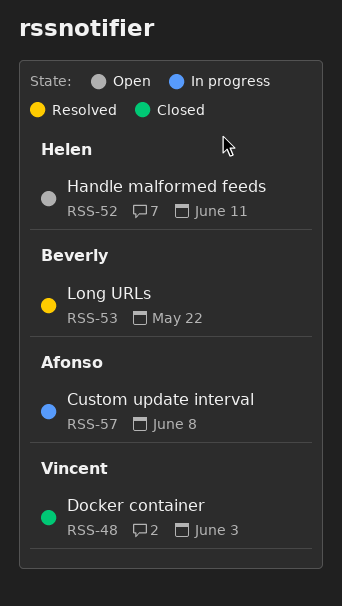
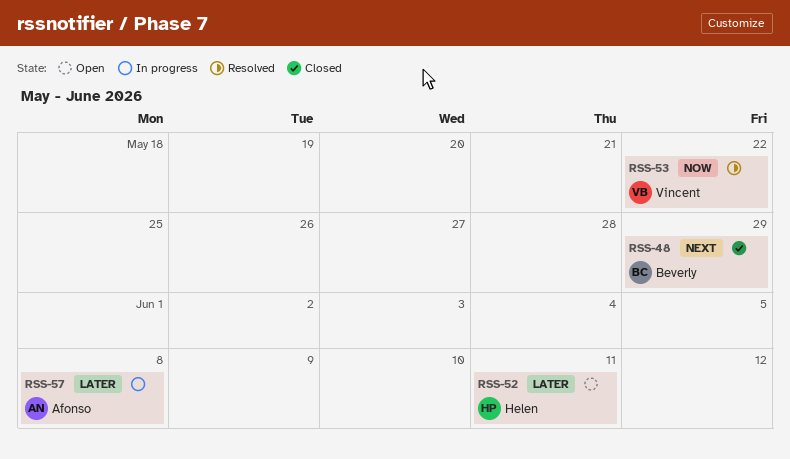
RSS-48, owner: Vincent -> Beverly
RSS-48, due: Jun 3 -> May 29
RSS-53, owner: Beverly -> Vincent

